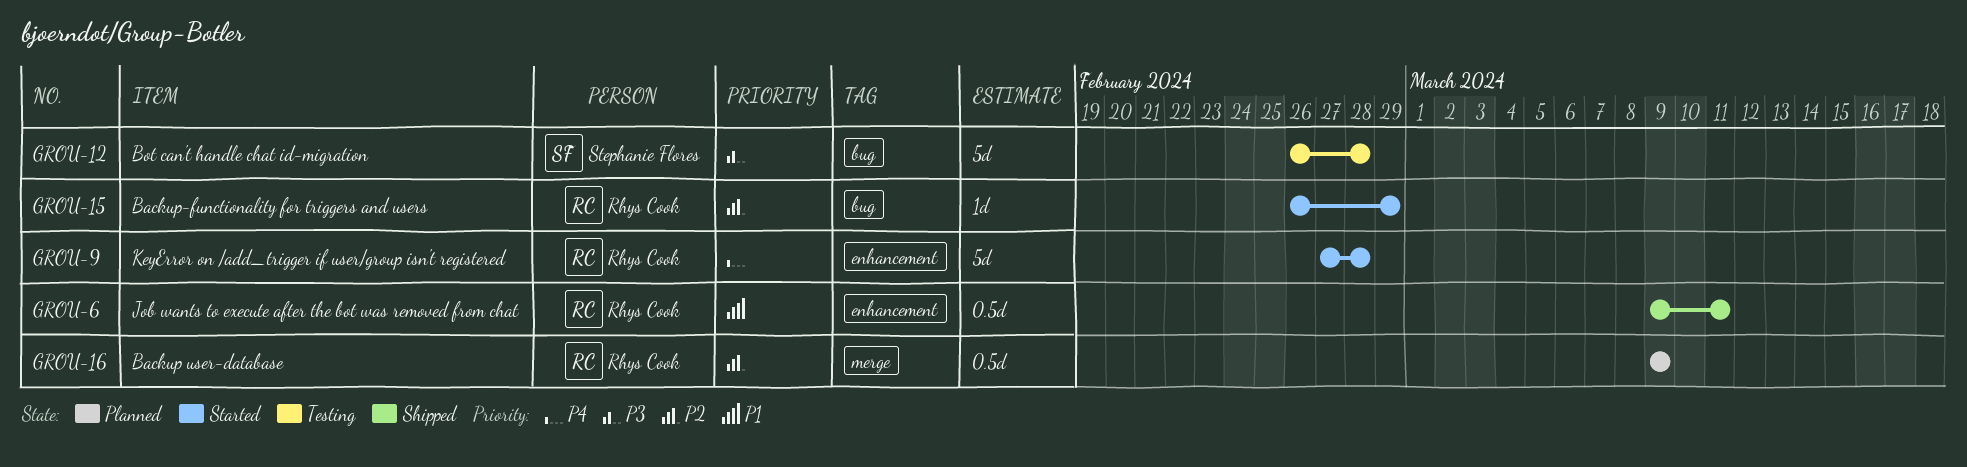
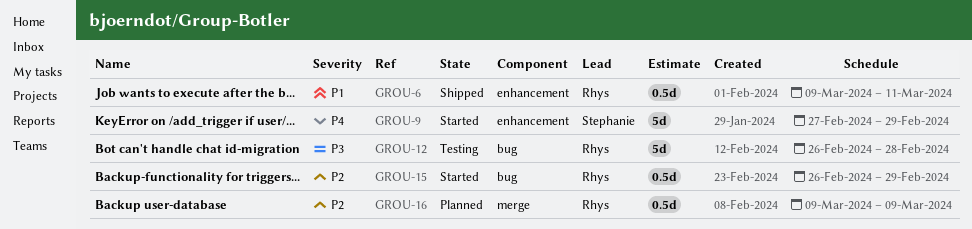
GROU-9, owner: Rhys Cook -> Stephanie Flores
GROU-9, due: Feb 28 -> Feb 29
GROU-12, owner: Stephanie Flores -> Rhys Cook
GROU-15, estimate: 1d -> 0.5d

